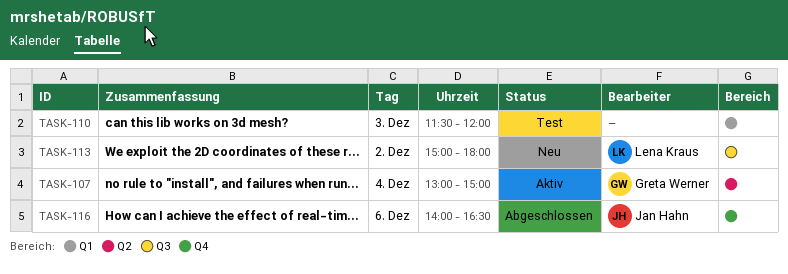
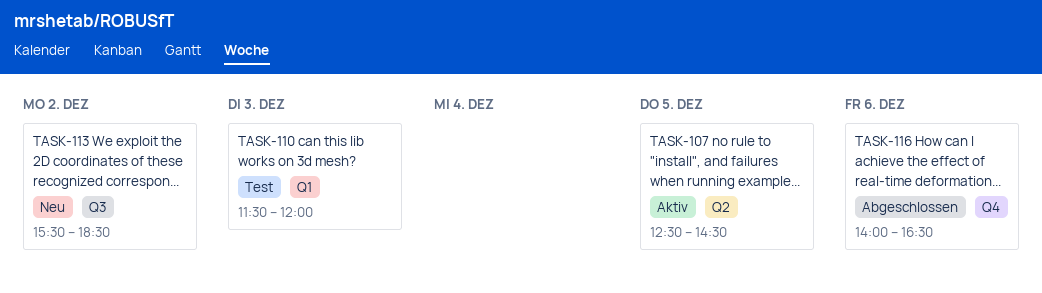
TASK-107, day: Dec 4 -> Dec 5
TASK-107, begins: 13:00 -> 12:30
TASK-107, ends: 15:00 -> 14:30
TASK-113, begins: 15:00 -> 15:30
TASK-113, ends: 18:00 -> 18:30

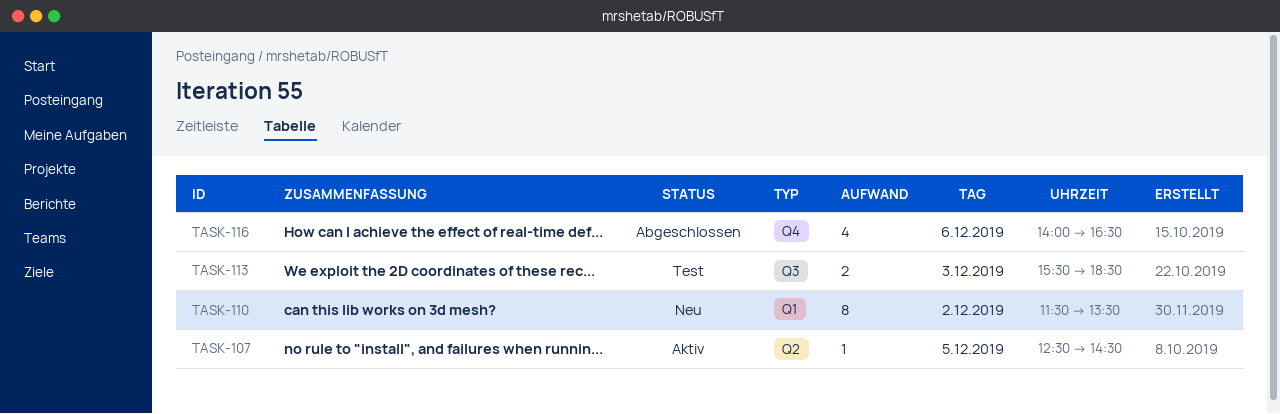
TASK-110, status: Test -> Neu
TASK-110, day: Dec 3 -> Dec 2
TASK-110, ends: 12:00 -> 13:30
TASK-113, status: Neu -> Test
TASK-113, day: Dec 2 -> Dec 3

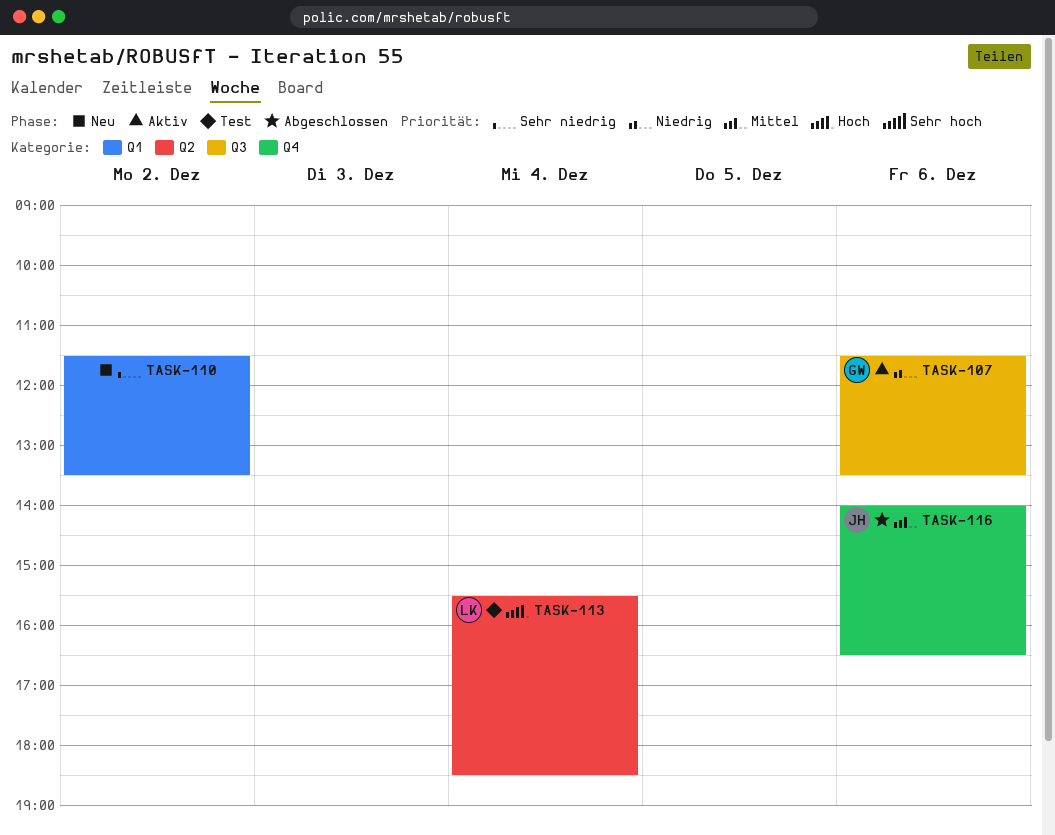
TASK-107, label: Q2 -> Q3
TASK-107, day: Dec 5 -> Dec 6
TASK-107, begins: 12:30 -> 11:30
TASK-107, ends: 14:30 -> 13:30
TASK-113, label: Q3 -> Q2
TASK-113, day: Dec 3 -> Dec 4

